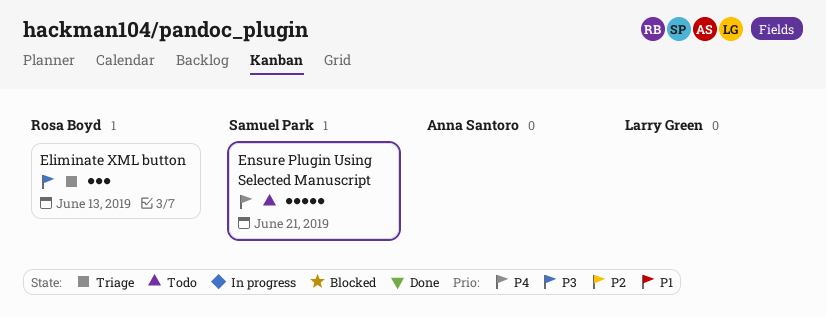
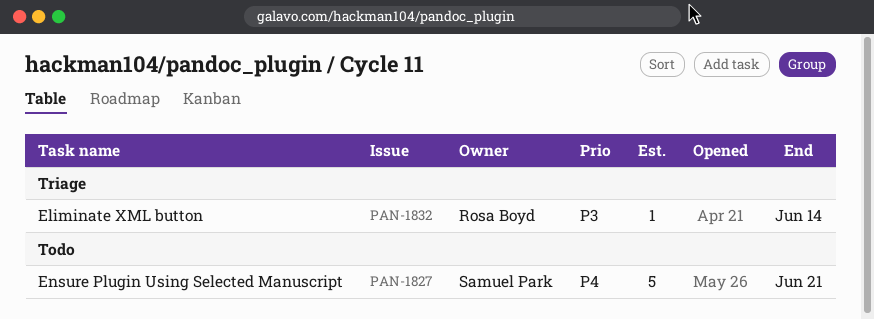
Eliminate XML button, estimate: 3 -> 1
Eliminate XML button, due: Jun 13 -> Jun 14

